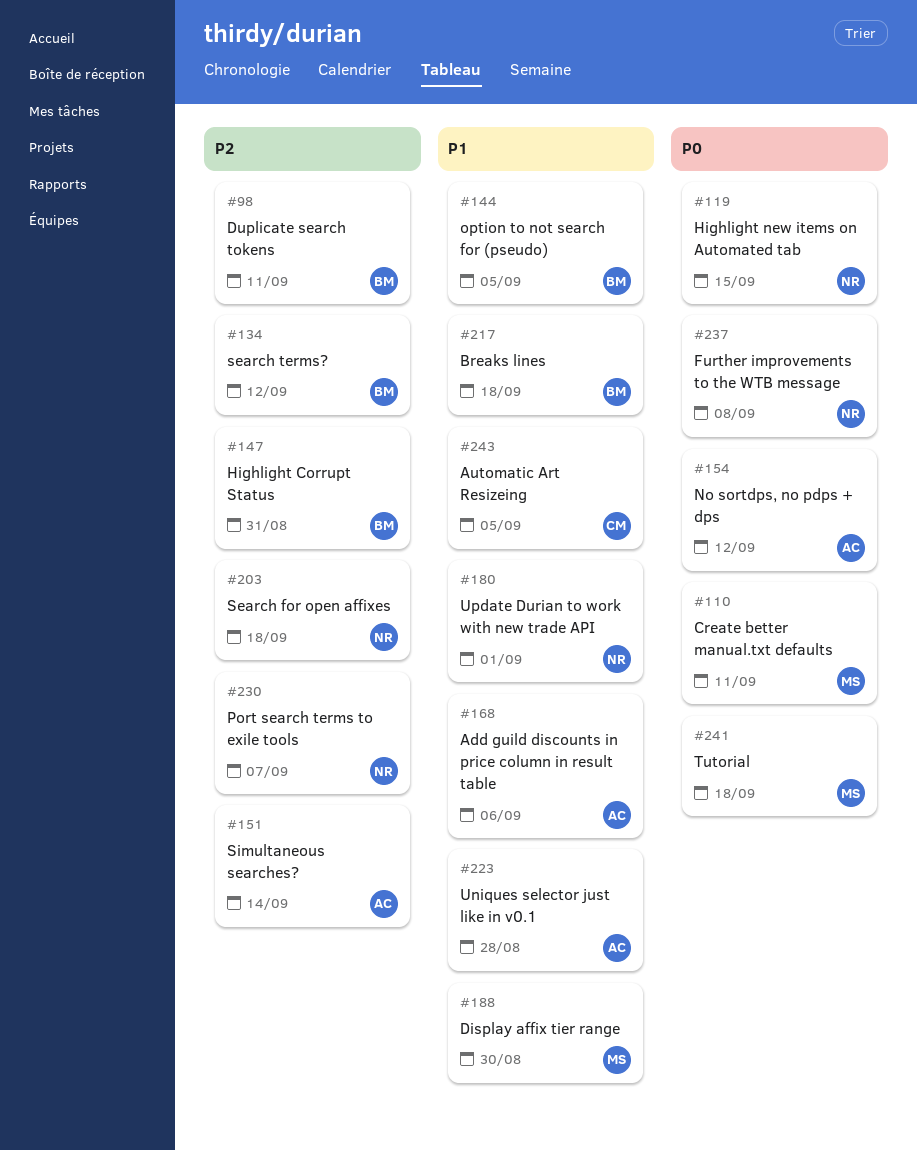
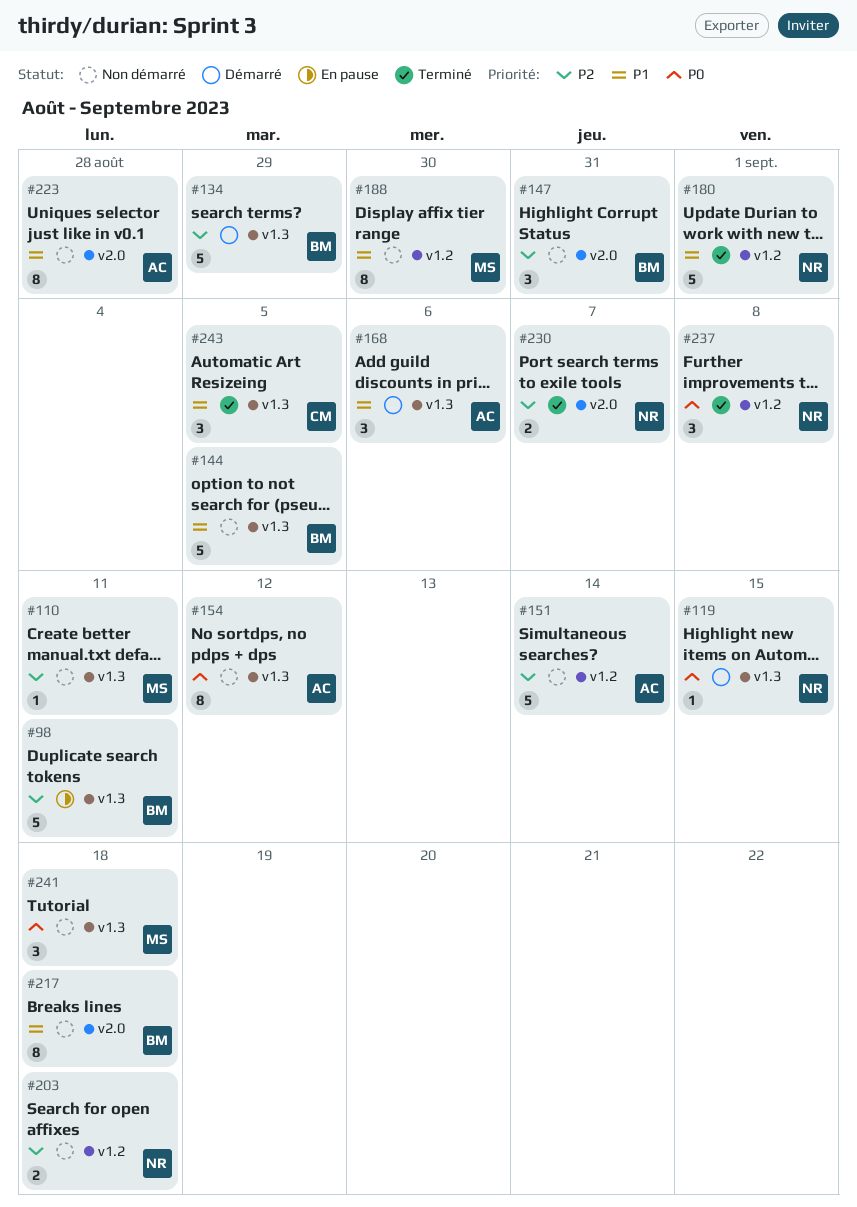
#110, priority: P0 -> P2
#134, due: Sep 12 -> Aug 29

